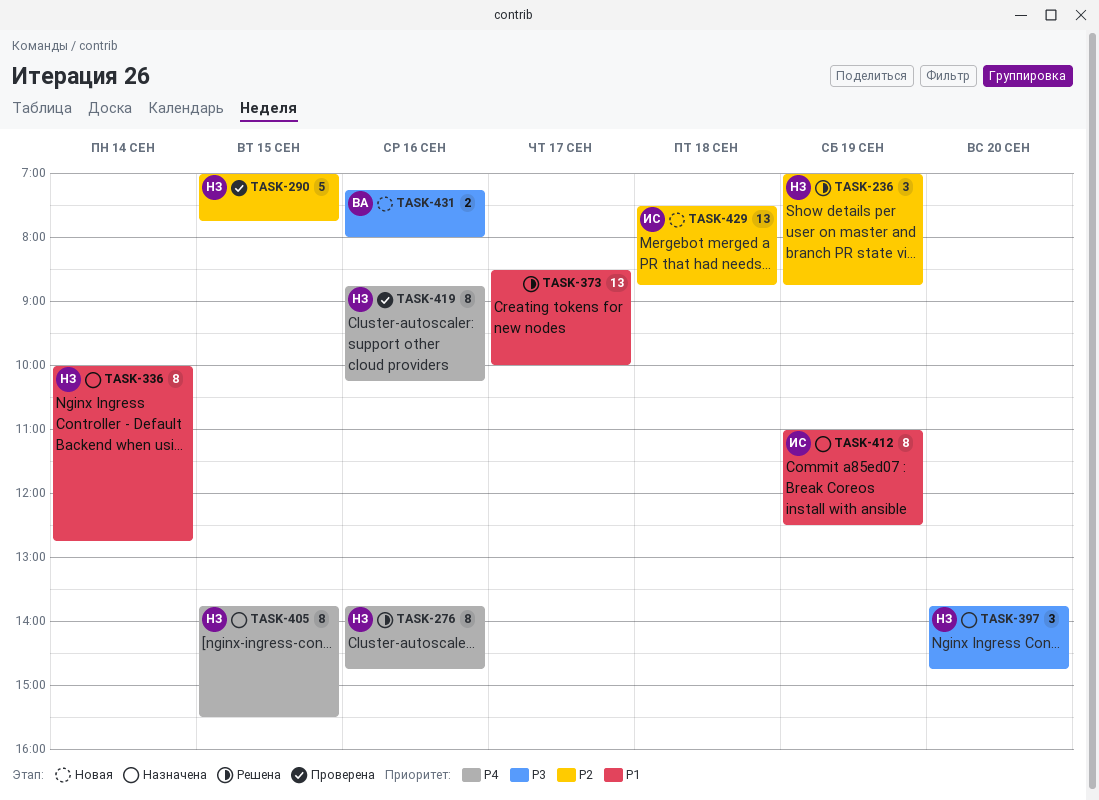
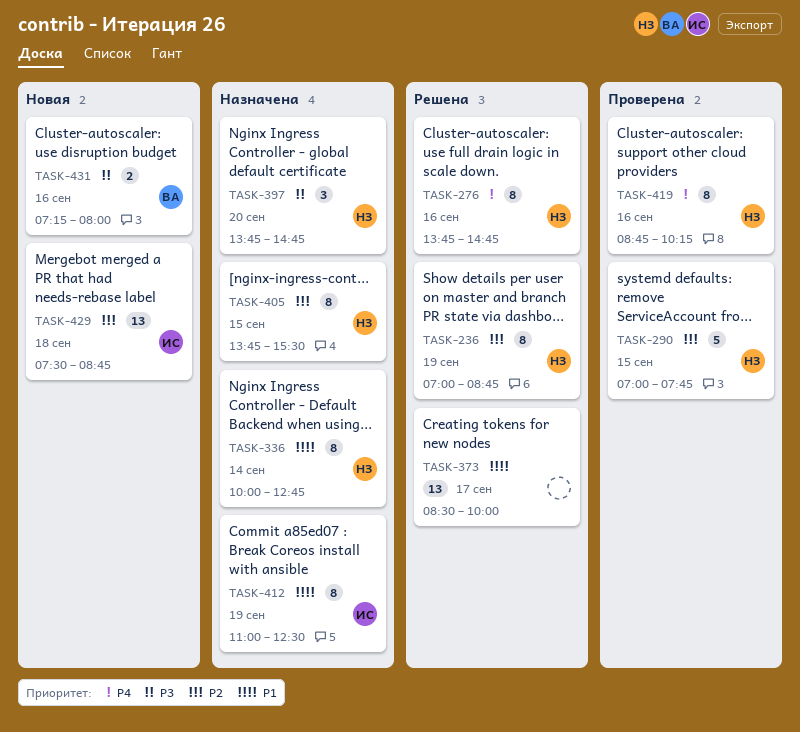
TASK-236, estimate: 3 -> 8
TASK-405, priority: P4 -> P2

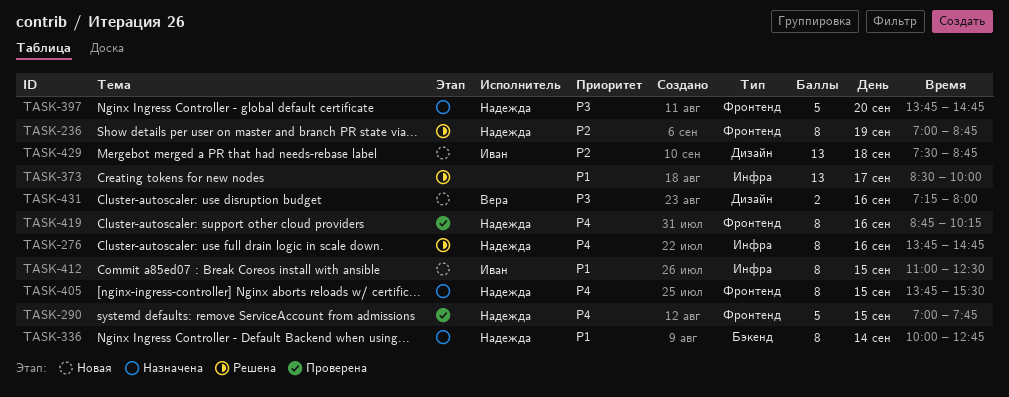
TASK-290, priority: P2 -> P4
TASK-397, estimate: 3 -> 5
TASK-405, priority: P2 -> P4
TASK-412, status: Назначена -> Новая
TASK-412, day: Sep 19 -> Sep 15

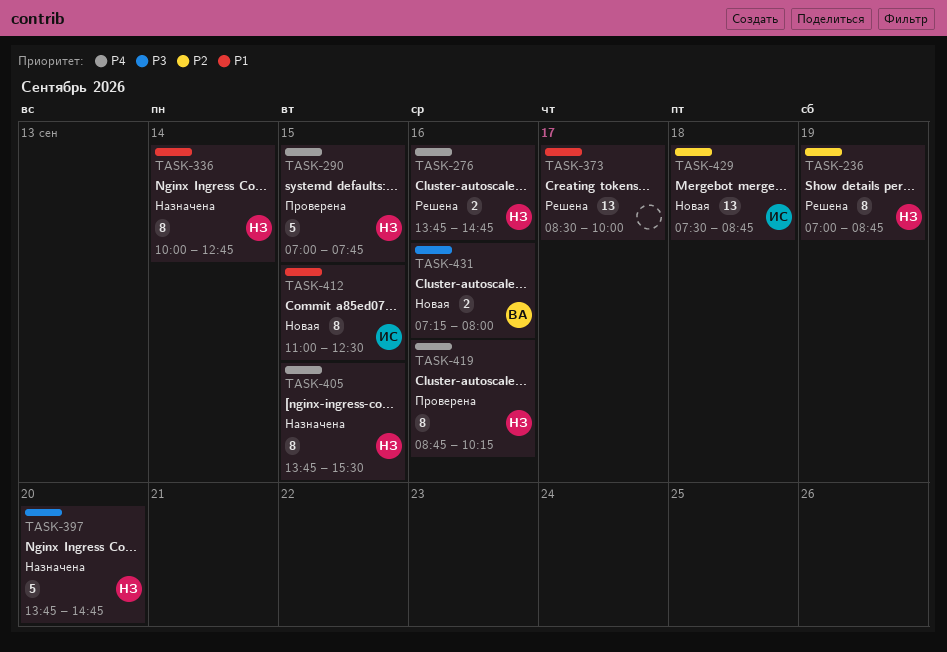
TASK-276, estimate: 8 -> 2

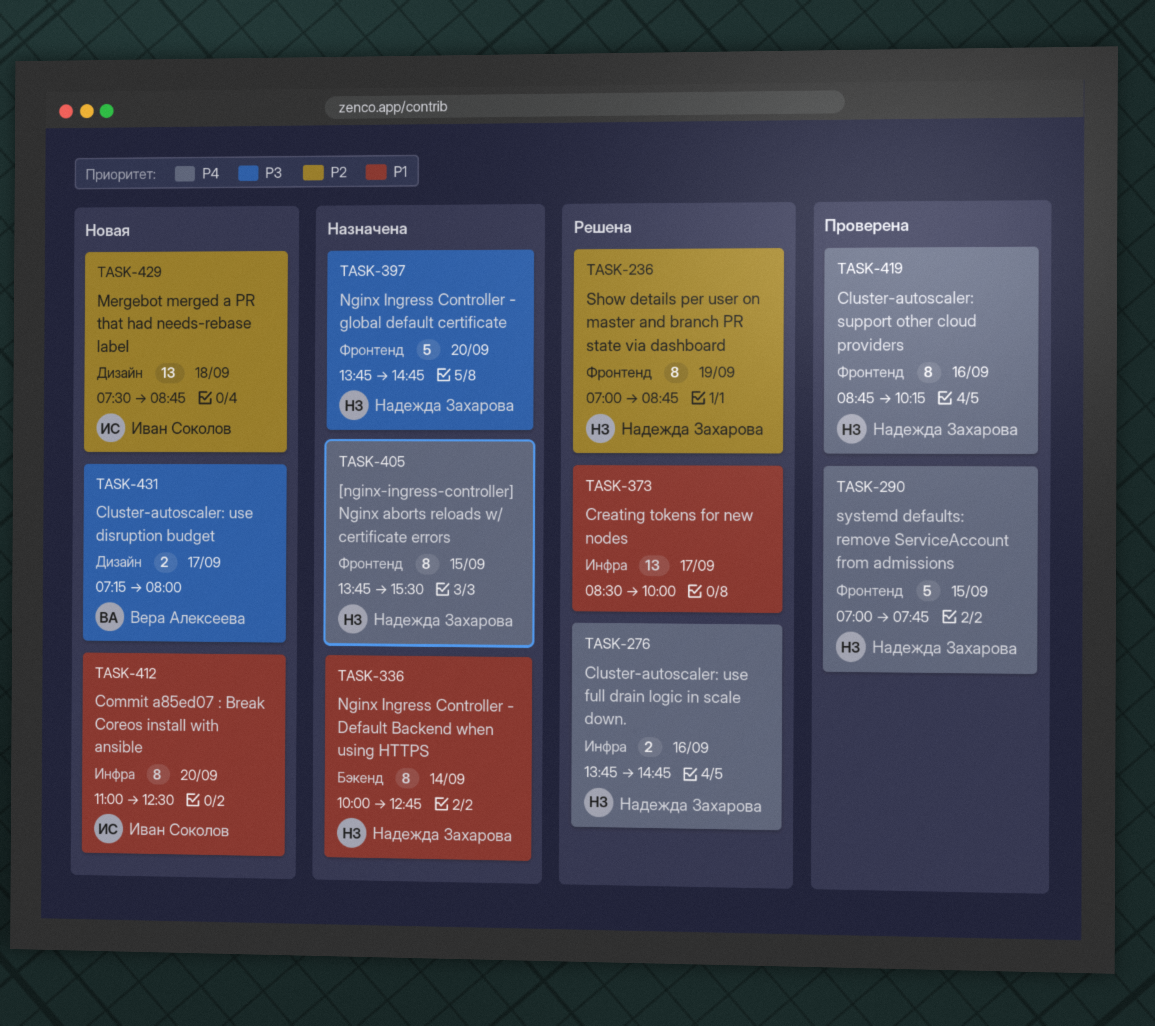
TASK-412, day: Sep 15 -> Sep 20
TASK-431, day: Sep 16 -> Sep 17

